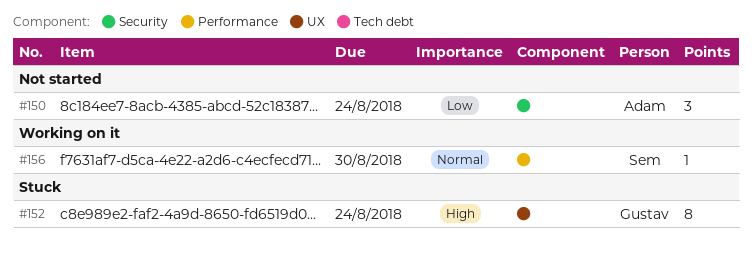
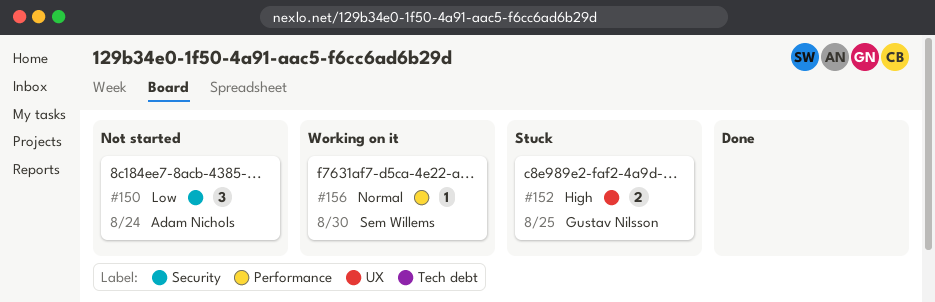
#152, estimate: 8 -> 2
#152, due: Aug 24 -> Aug 25

